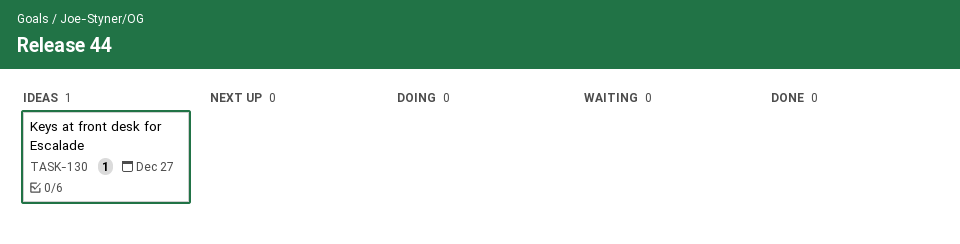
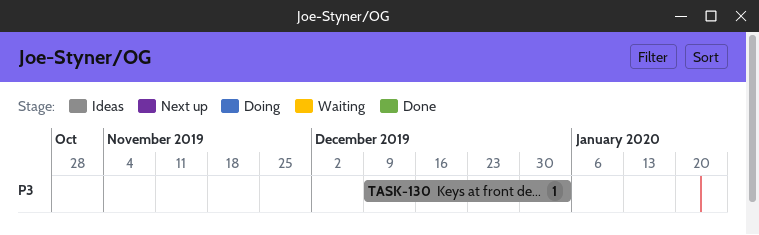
TASK-130, due: Dec 27 -> Jan 3

